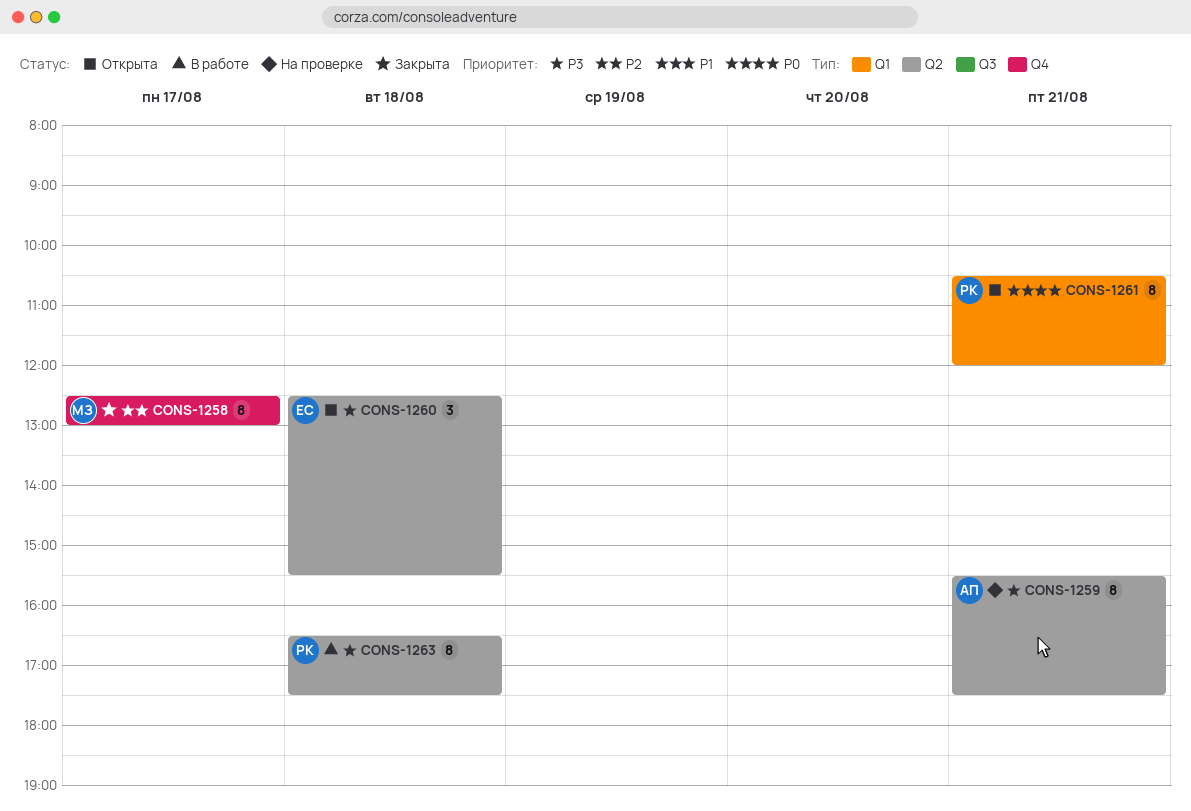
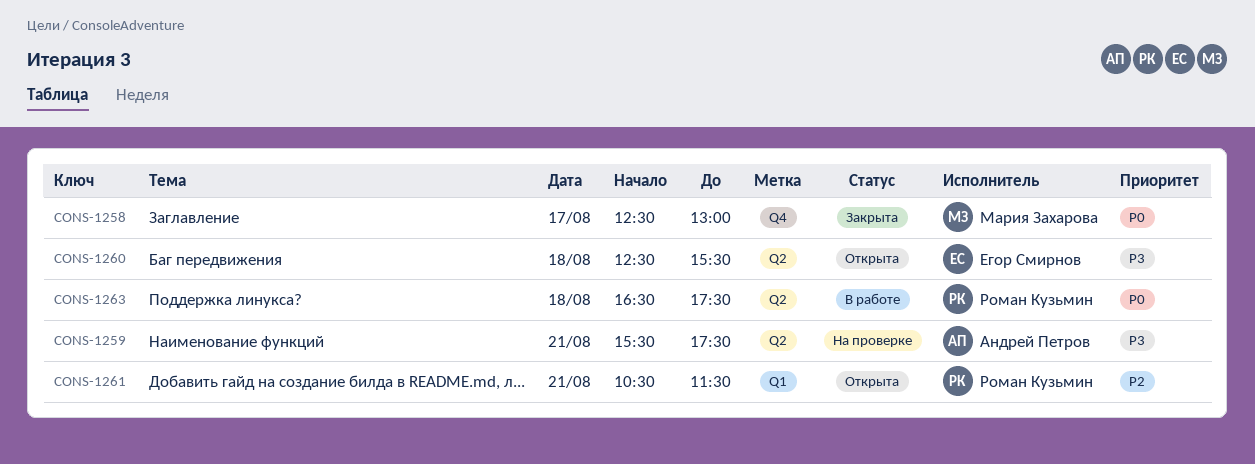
CONS-1258, priority: P2 -> P0
CONS-1261, priority: P0 -> P2
CONS-1261, ends: 12:00 -> 11:30
CONS-1263, priority: P3 -> P0

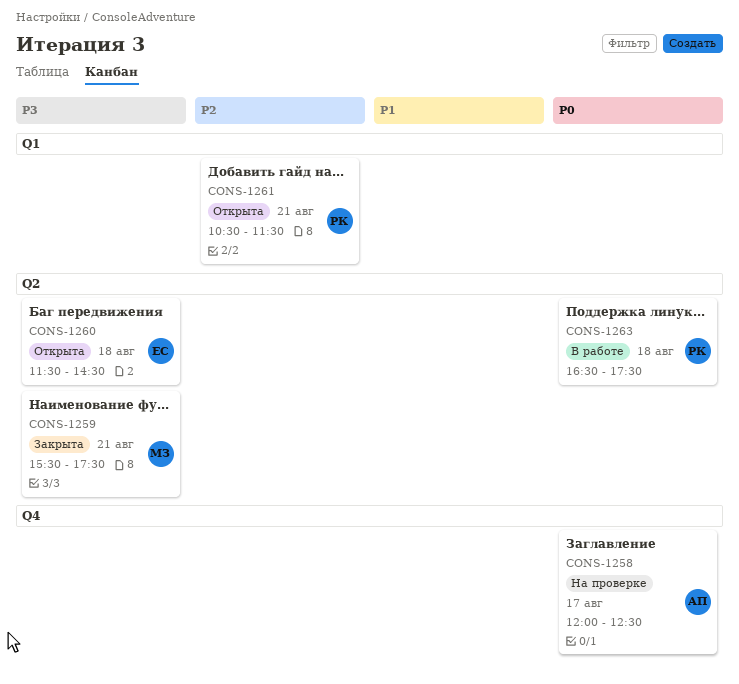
CONS-1258, status: Закрыта -> На проверке
CONS-1258, owner: Мария Захарова -> Андрей Петров
CONS-1258, begins: 12:30 -> 12:00
CONS-1258, ends: 13:00 -> 12:30
CONS-1259, status: На проверке -> Закрыта
CONS-1259, owner: Андрей Петров -> Мария Захарова
CONS-1260, begins: 12:30 -> 11:30
CONS-1260, ends: 15:30 -> 14:30

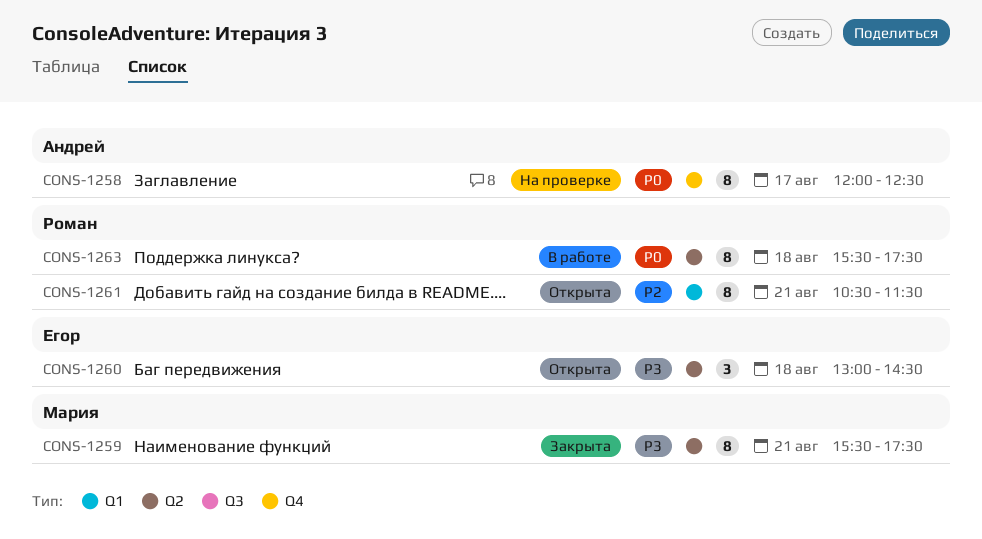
CONS-1260, begins: 11:30 -> 13:00
CONS-1263, begins: 16:30 -> 15:30

